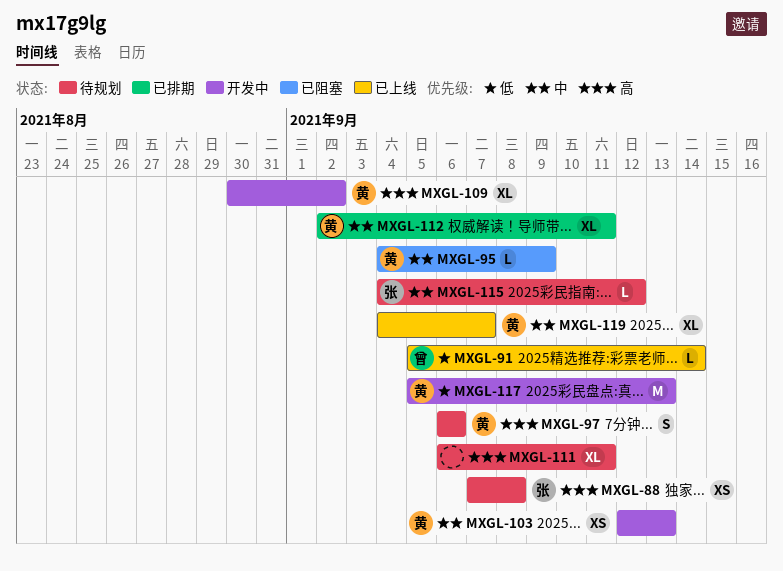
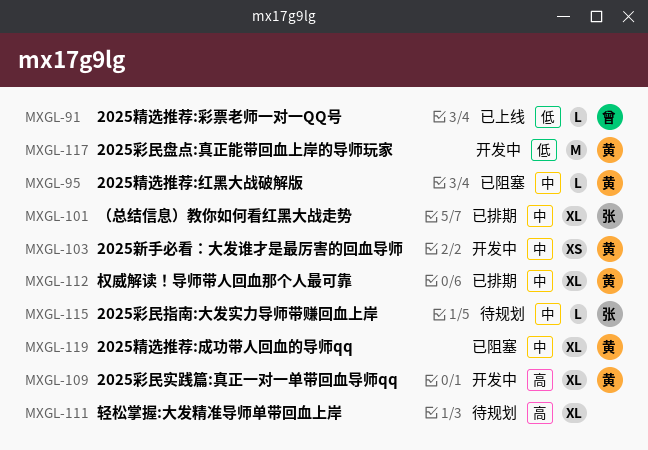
MXGL-88: present -> none
MXGL-97: present -> none
MXGL-101: none -> present
MXGL-119, status: 已上线 -> 已阻塞

